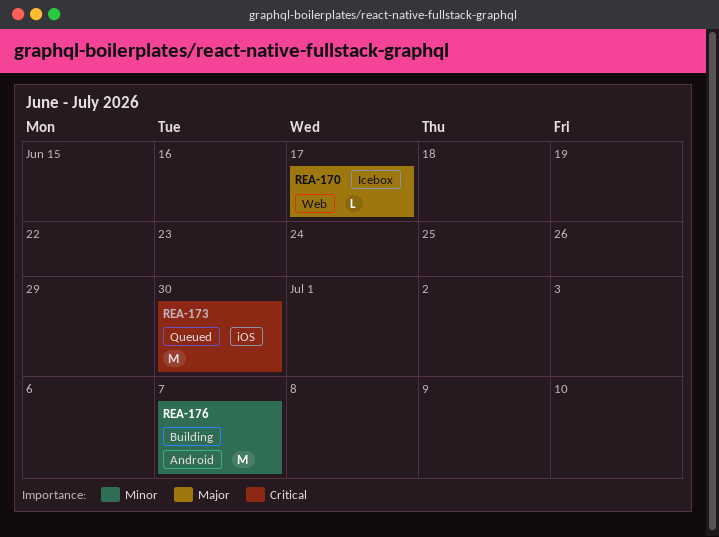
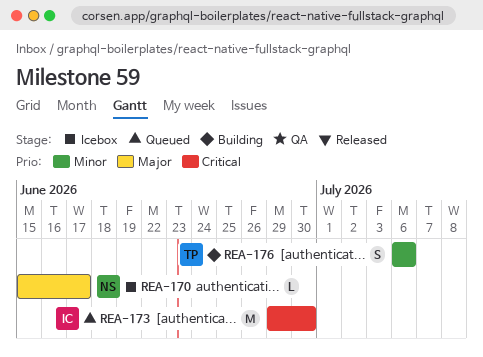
REA-176, estimate: M -> S
REA-176, due: Jul 7 -> Jul 6

